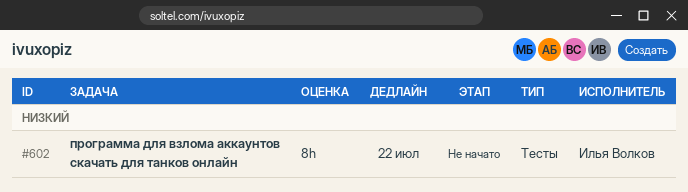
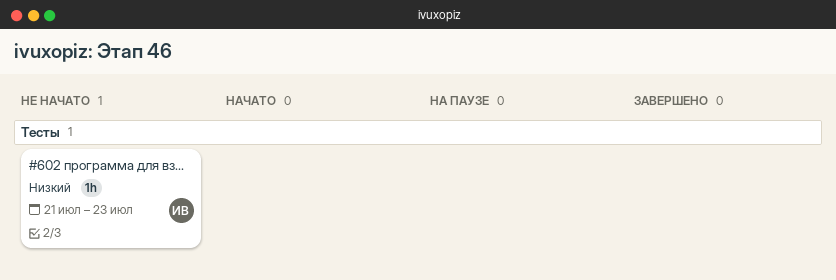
#602, estimate: 8h -> 1h
#602, due: Jul 22 -> Jul 23

